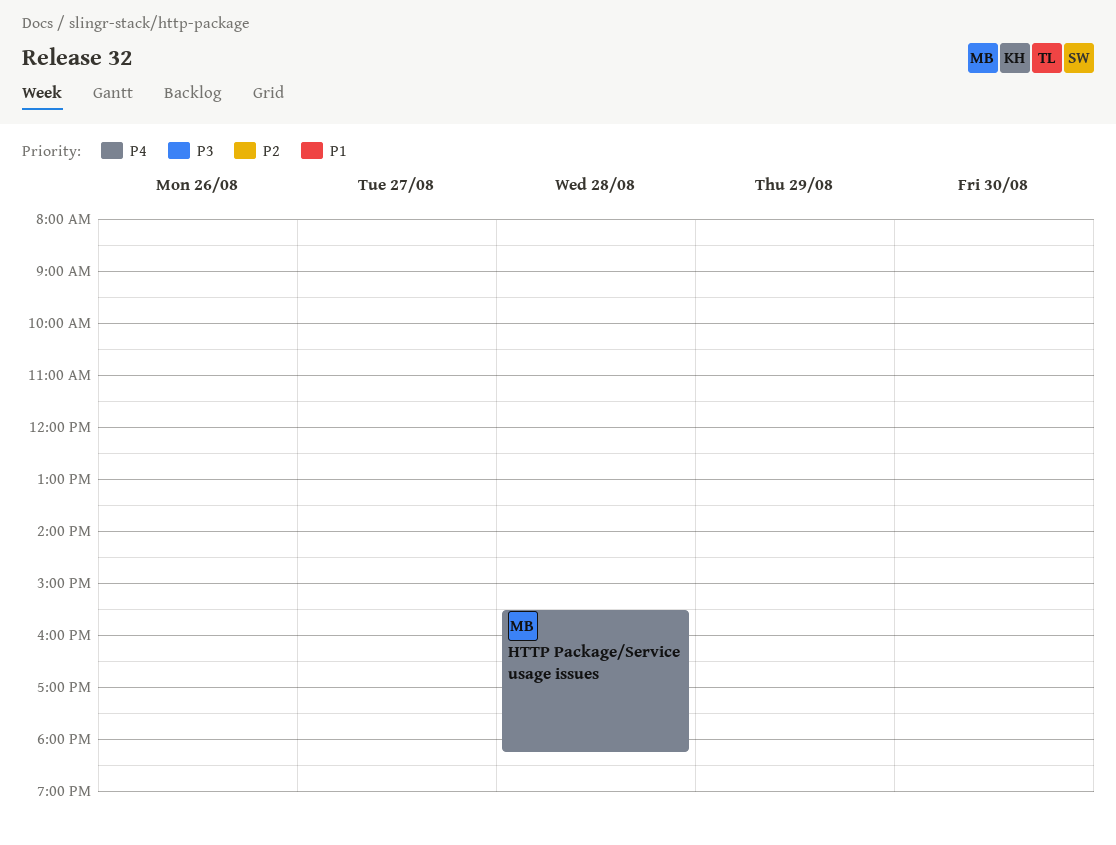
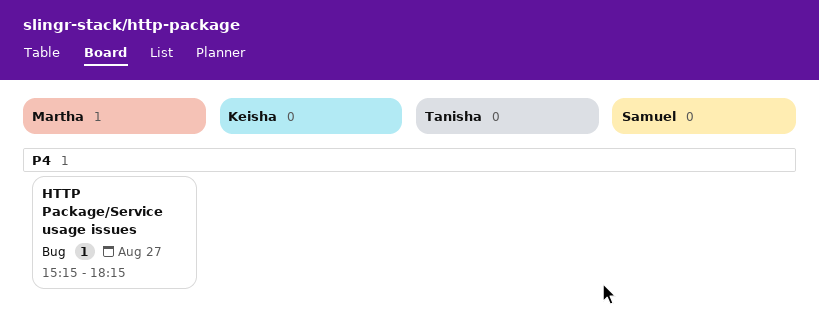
HTTP Package/Service usage issues, day: Aug 28 -> Aug 27
HTTP Package/Service usage issues, begins: 15:30 -> 15:15

